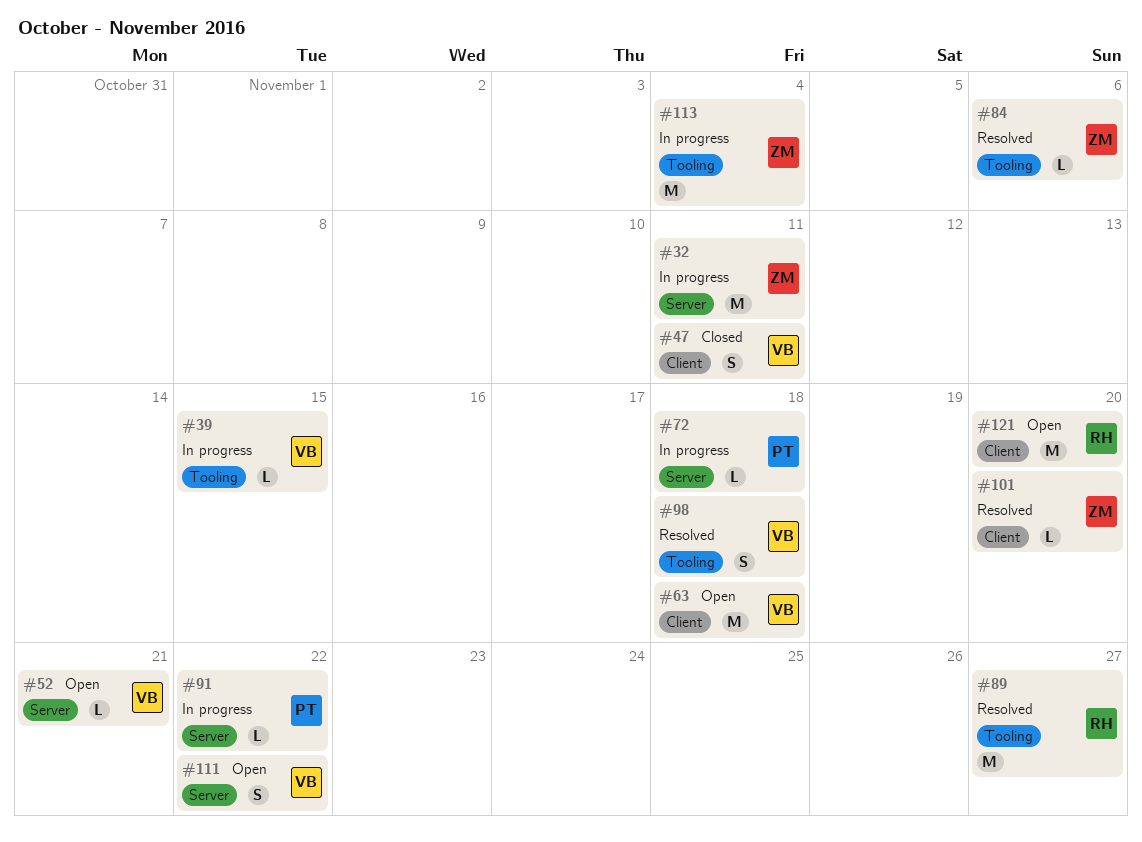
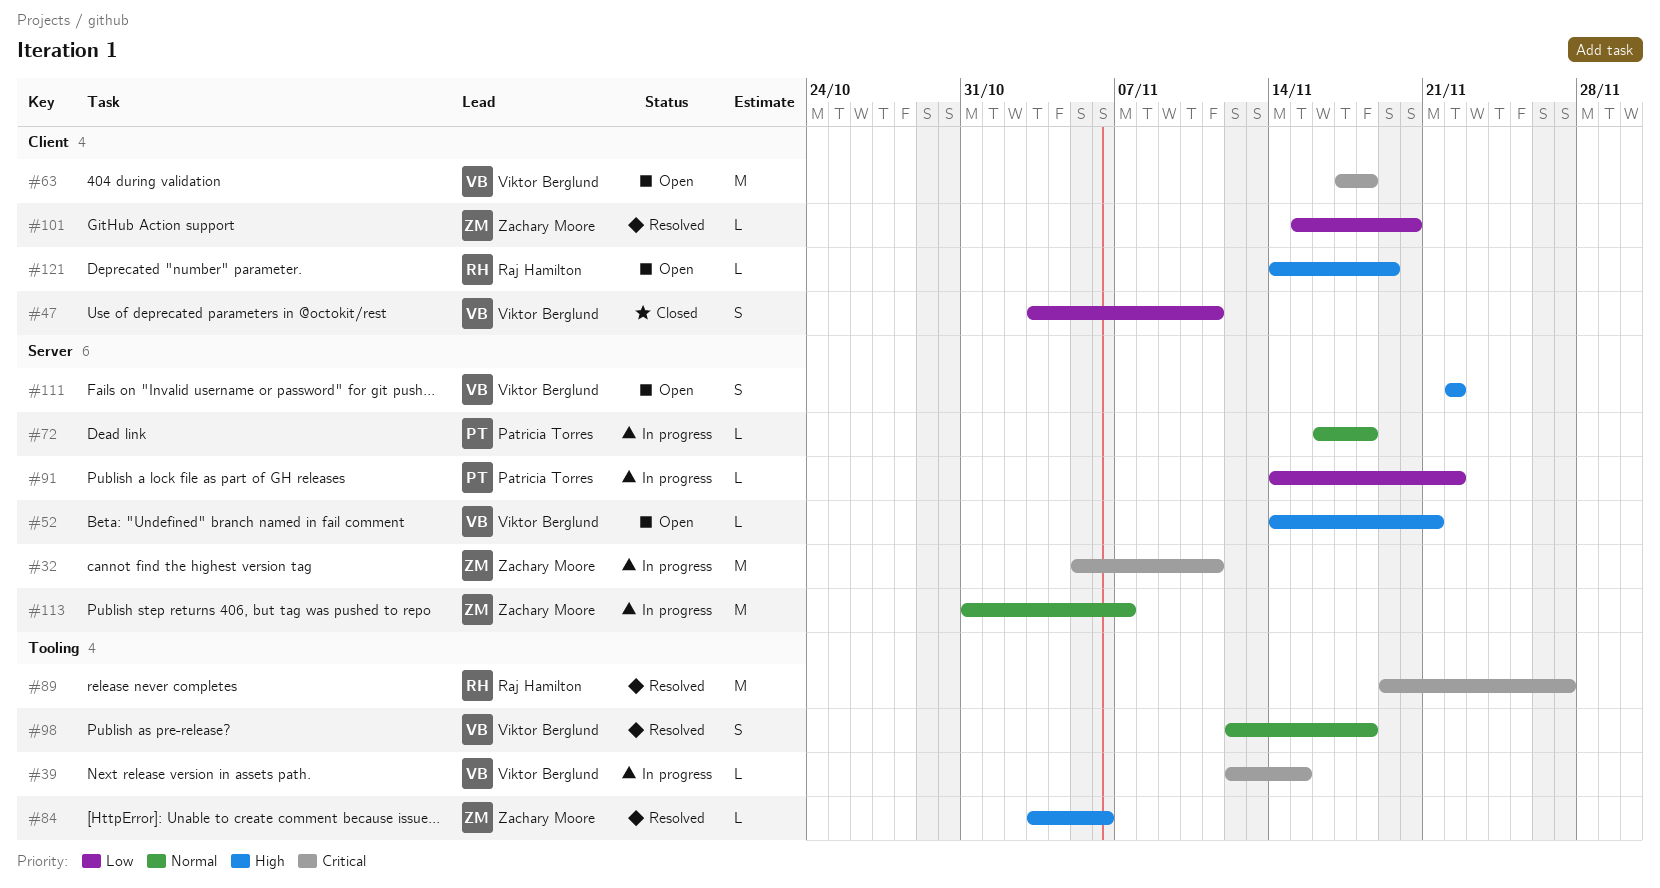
#113, label: Tooling -> Server
#113, due: Nov 4 -> Nov 7
#121, estimate: M -> L
#121, due: Nov 20 -> Nov 19

